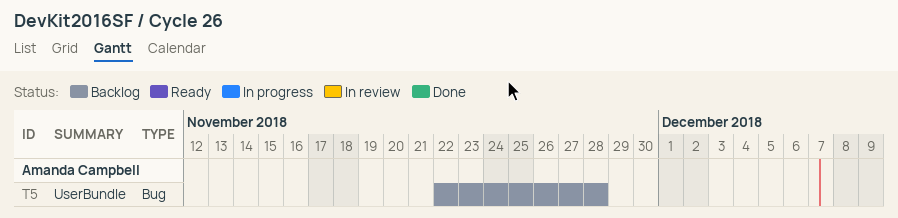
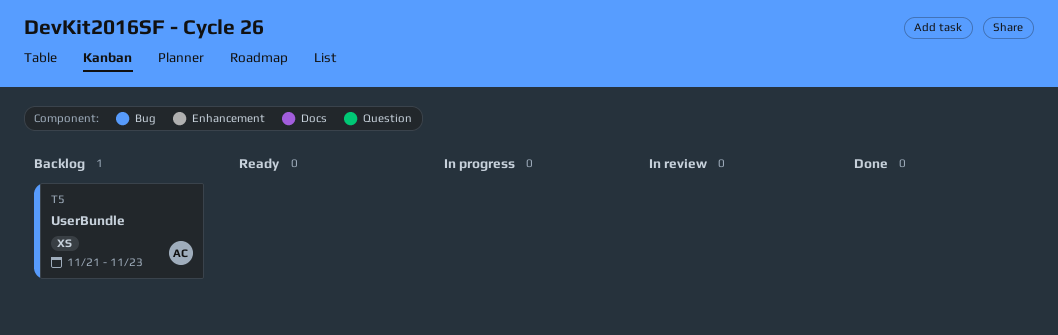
T5, start: Nov 22 -> Nov 21
T5, due: Nov 28 -> Nov 23

